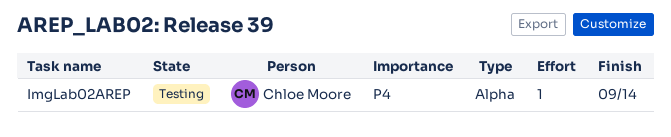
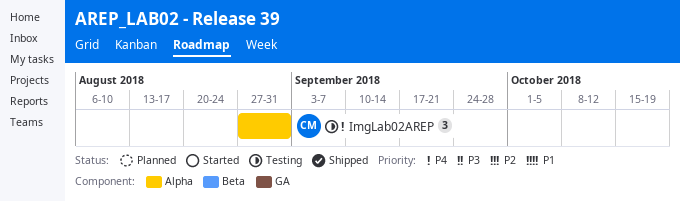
ImgLab02AREP, estimate: 1 -> 3
ImgLab02AREP, due: Sep 14 -> Aug 31

